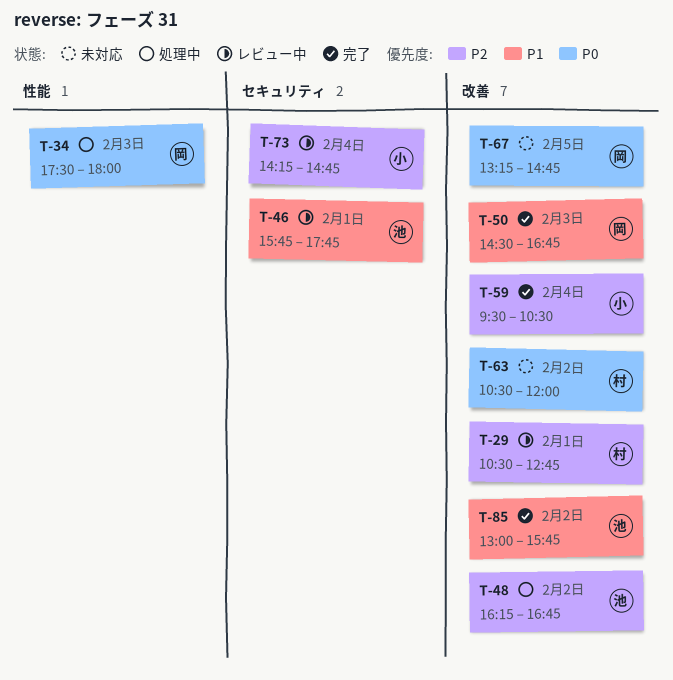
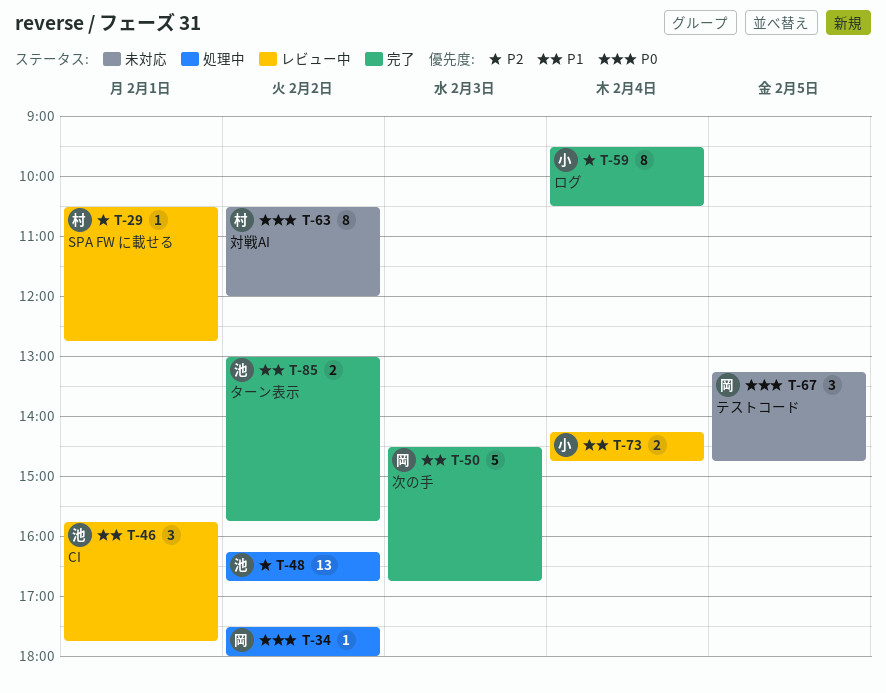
T-34, day: Feb 3 -> Feb 2
T-73, priority: P2 -> P1

